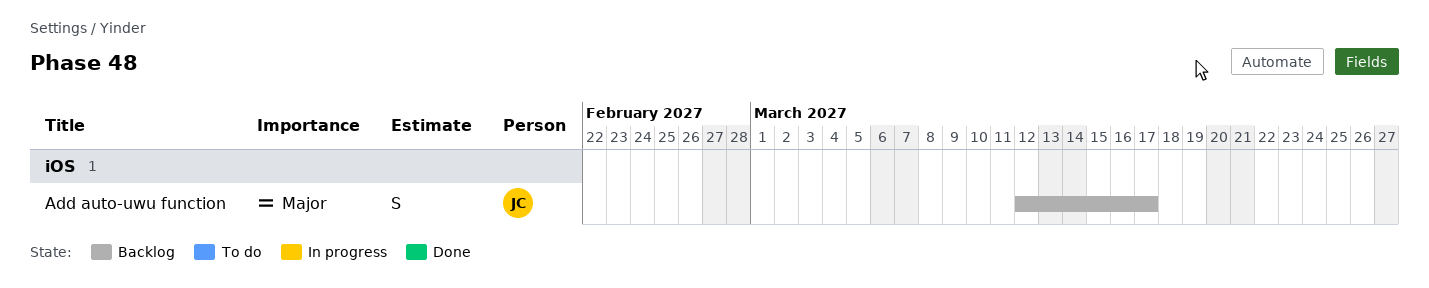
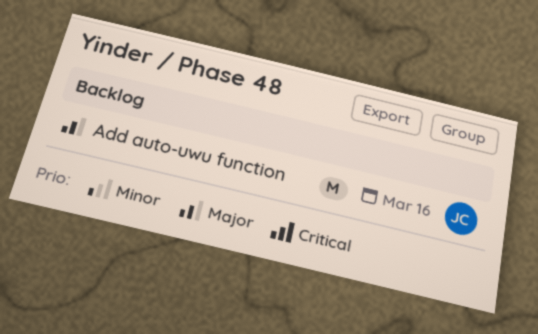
Add auto-uwu function, estimate: S -> M
Add auto-uwu function, due: Mar 17 -> Mar 16

